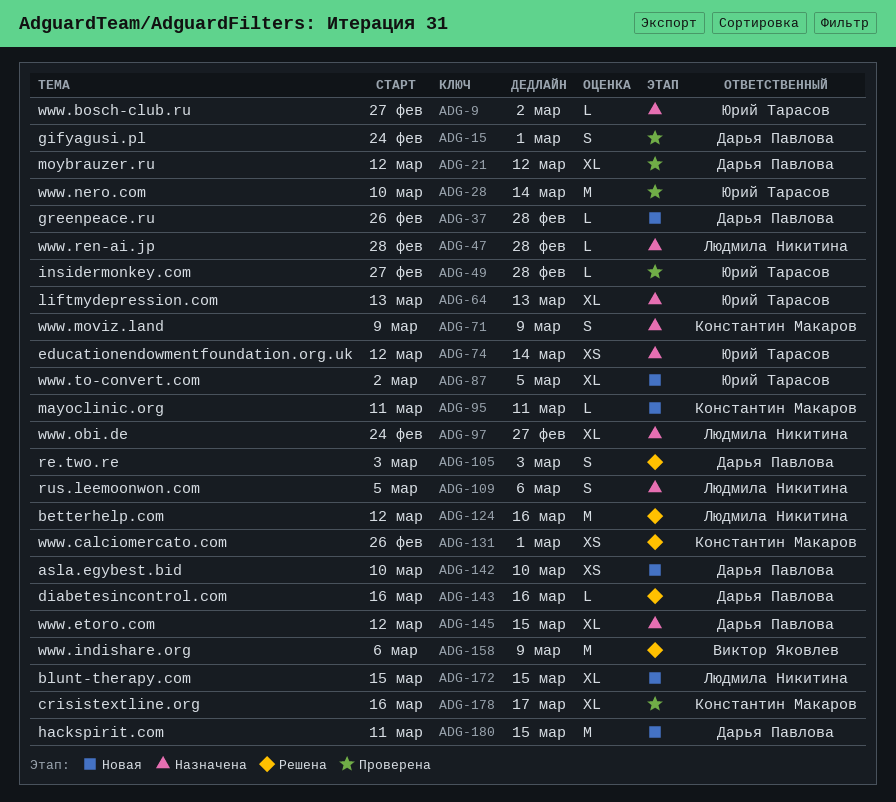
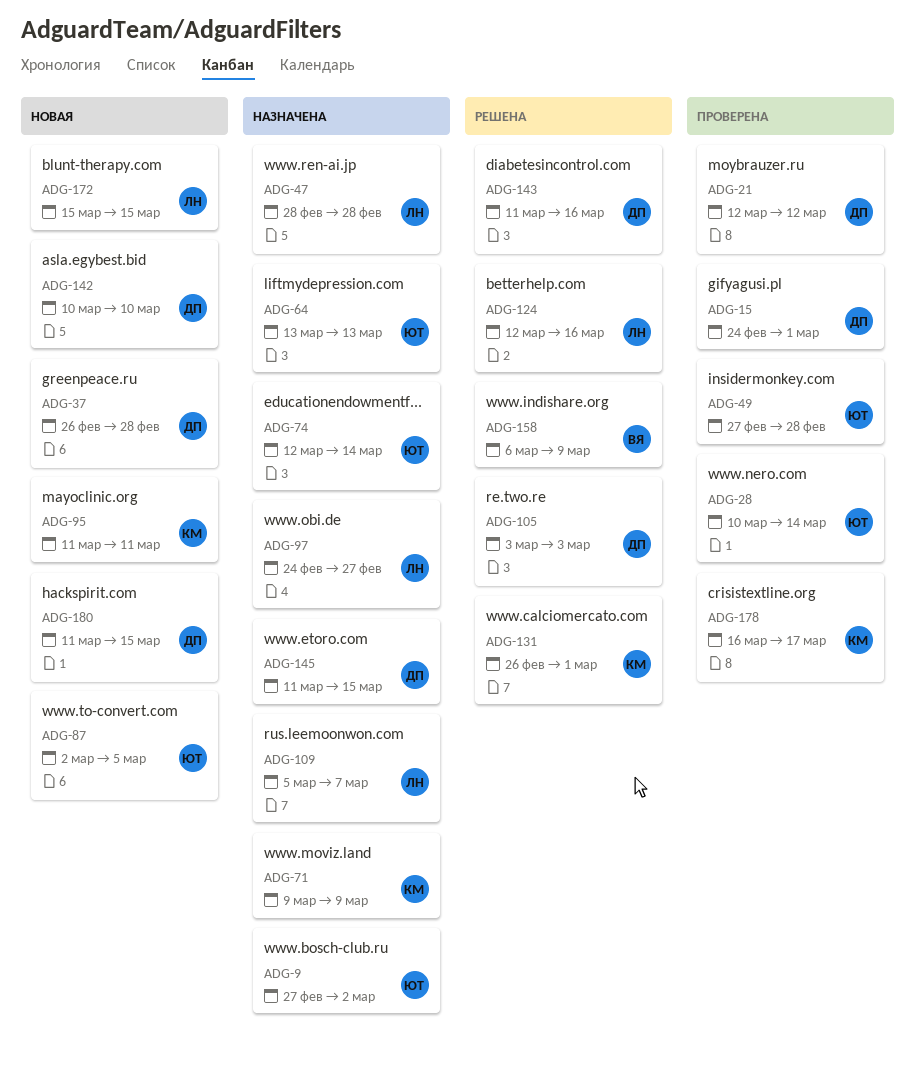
ADG-109, due: Mar 6 -> Mar 7
ADG-143, start: Mar 16 -> Mar 11
ADG-145, start: Mar 12 -> Mar 11

